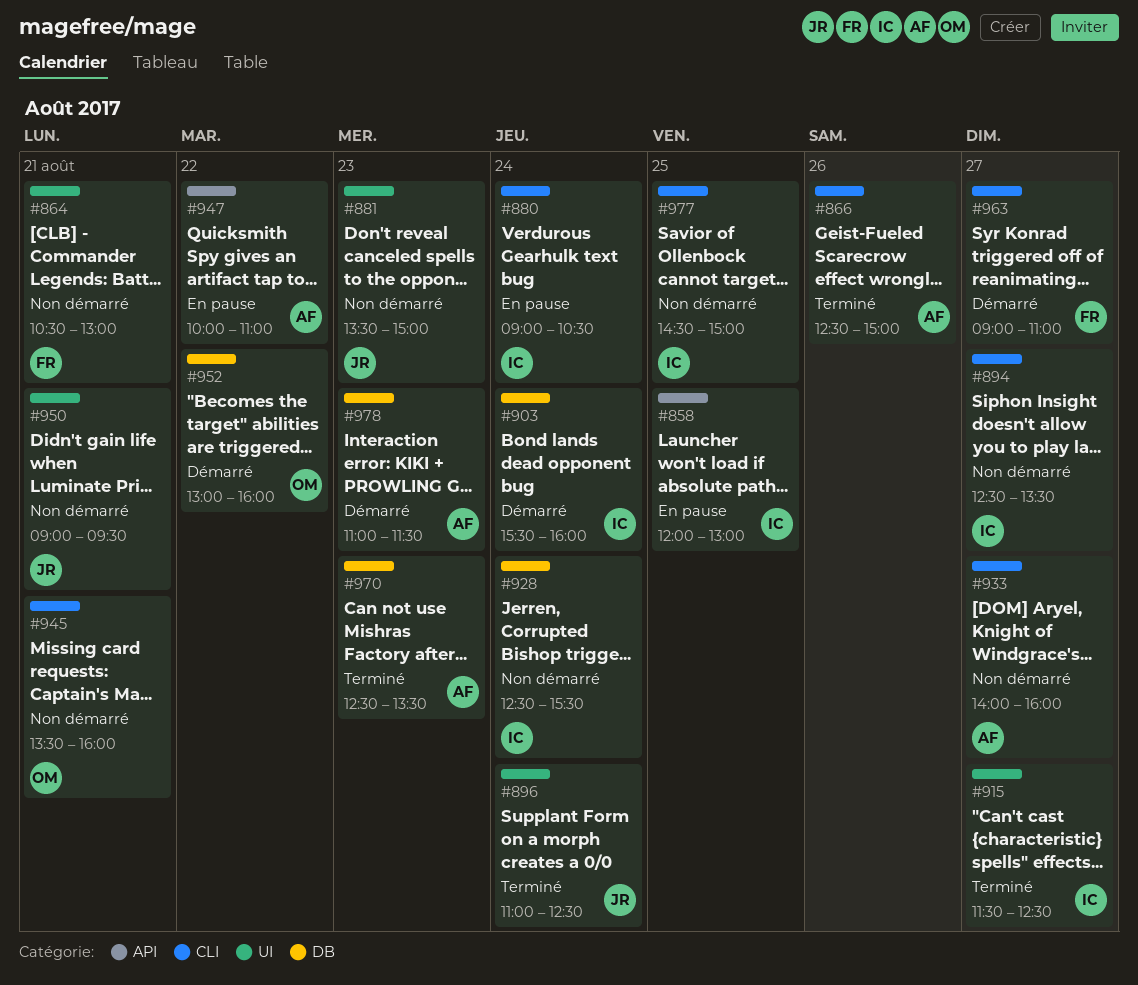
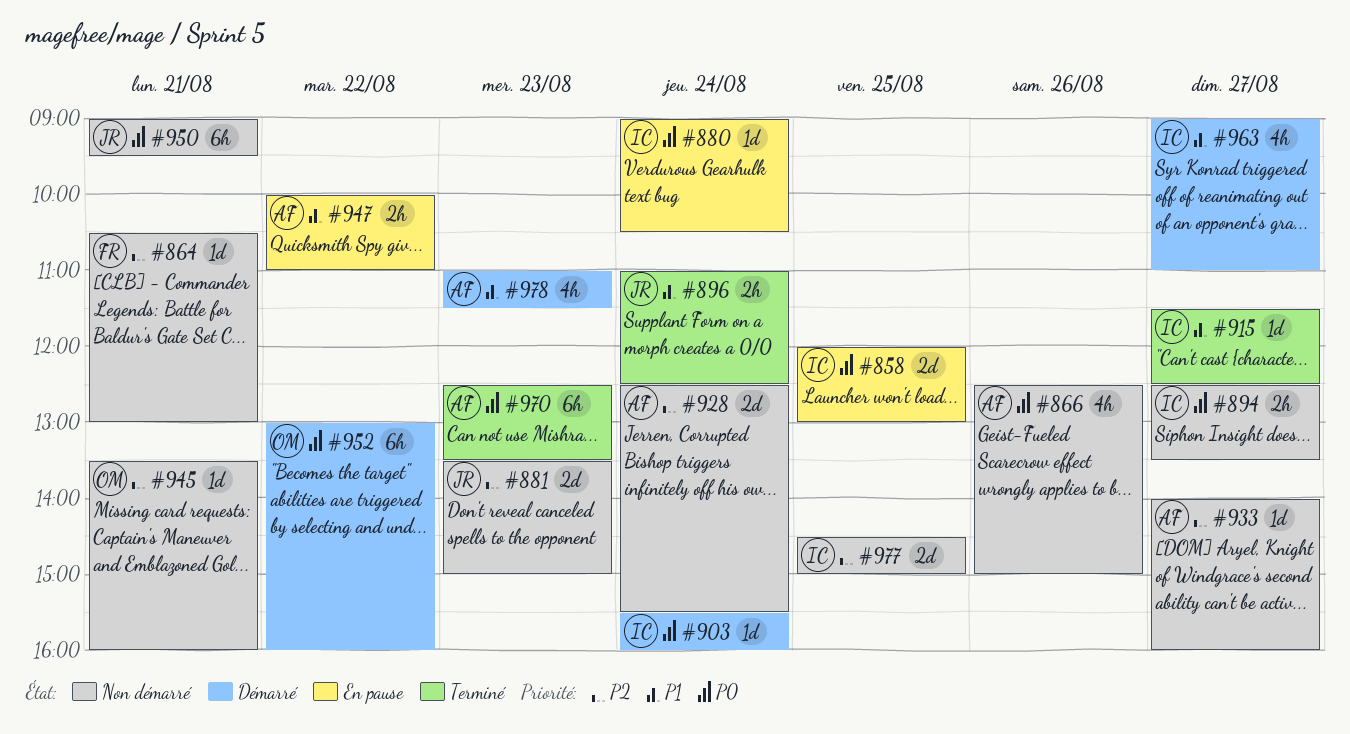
#866, status: Terminé -> Non démarré
#928, owner: IC -> AF
#963, owner: FR -> IC

